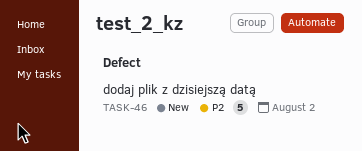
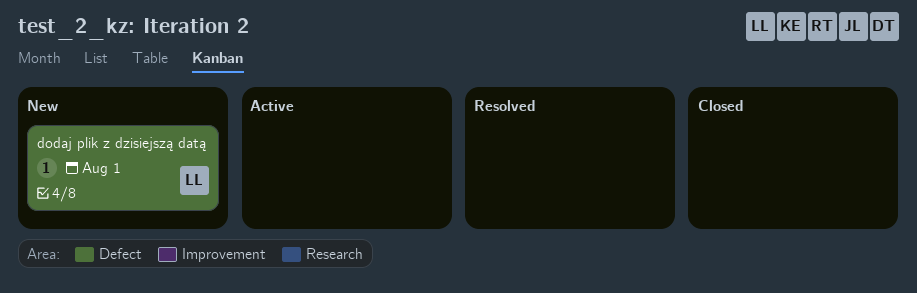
dodaj plik z dzisiejszą datą, estimate: 5 -> 1
dodaj plik z dzisiejszą datą, due: Aug 2 -> Aug 1

